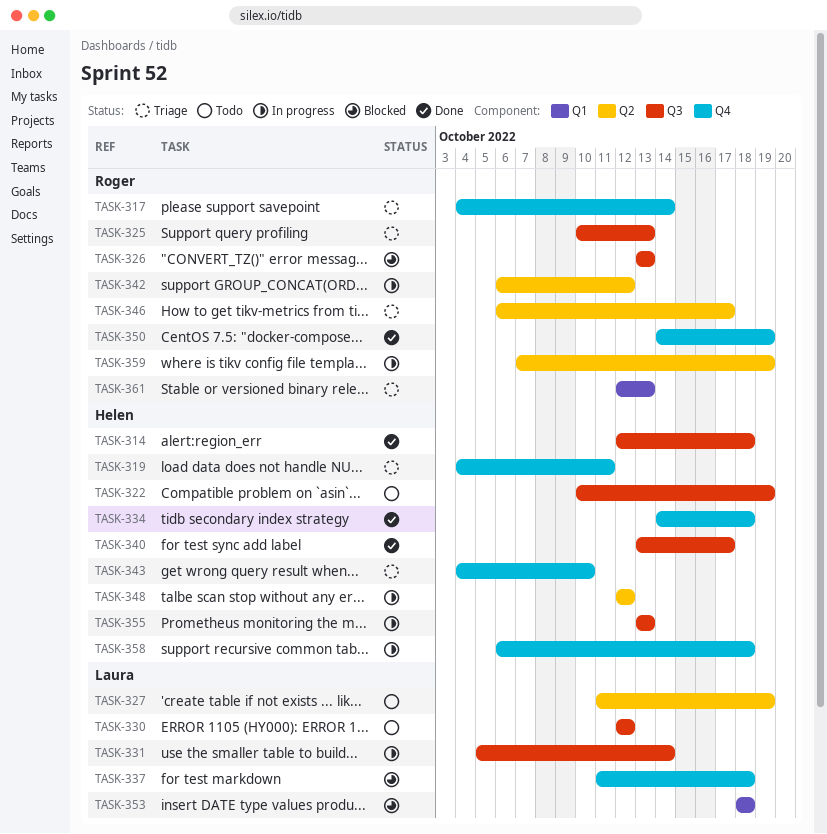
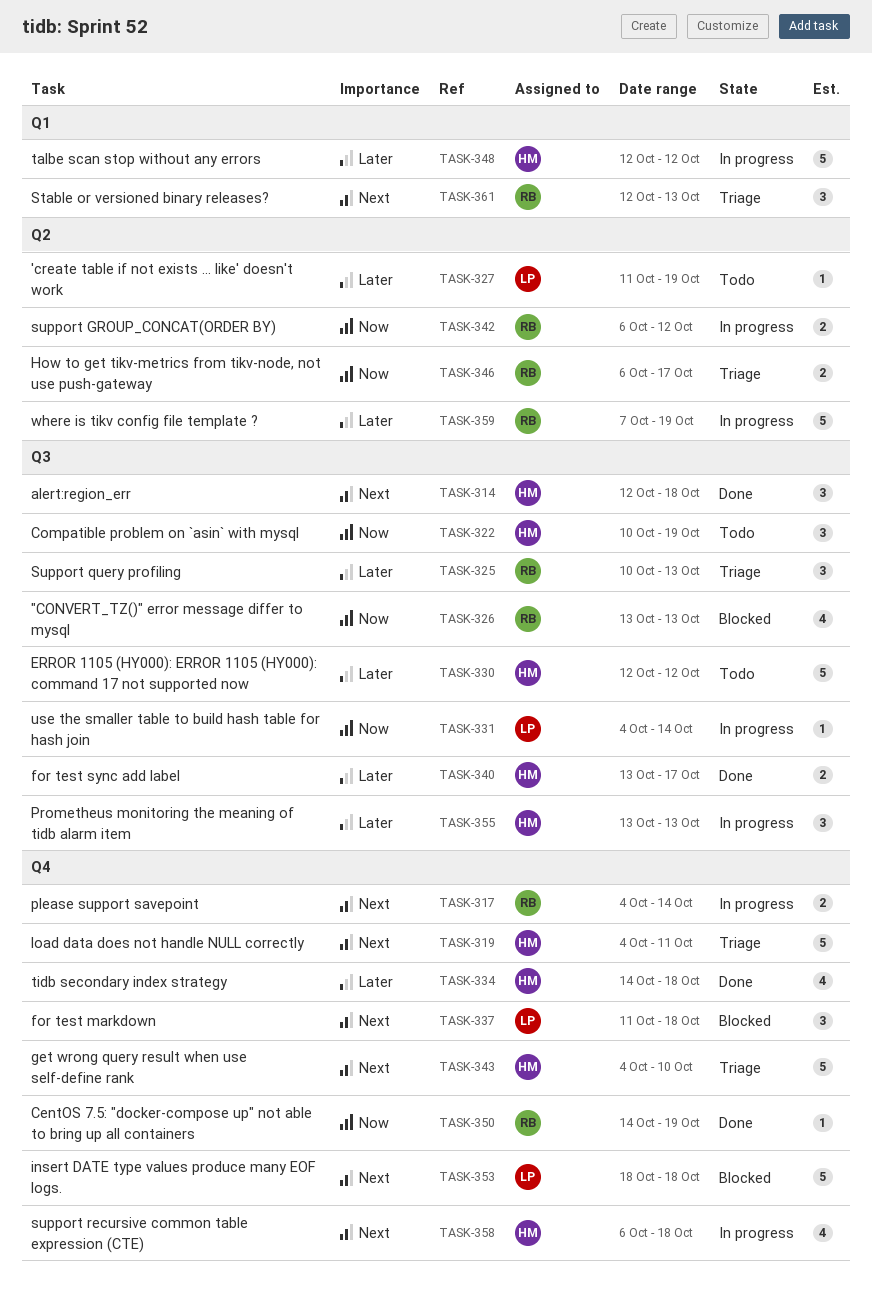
TASK-317, status: Triage -> In progress
TASK-330, owner: Laura -> Helen
TASK-331, start: Oct 5 -> Oct 4
TASK-348, label: Q2 -> Q1
TASK-353, label: Q1 -> Q4

